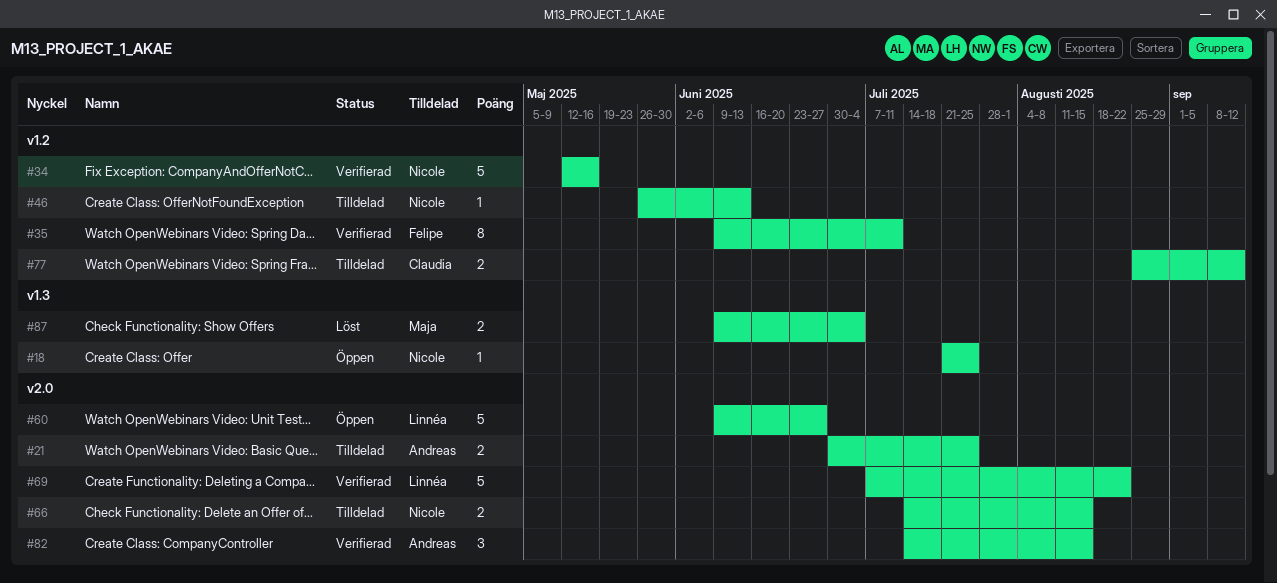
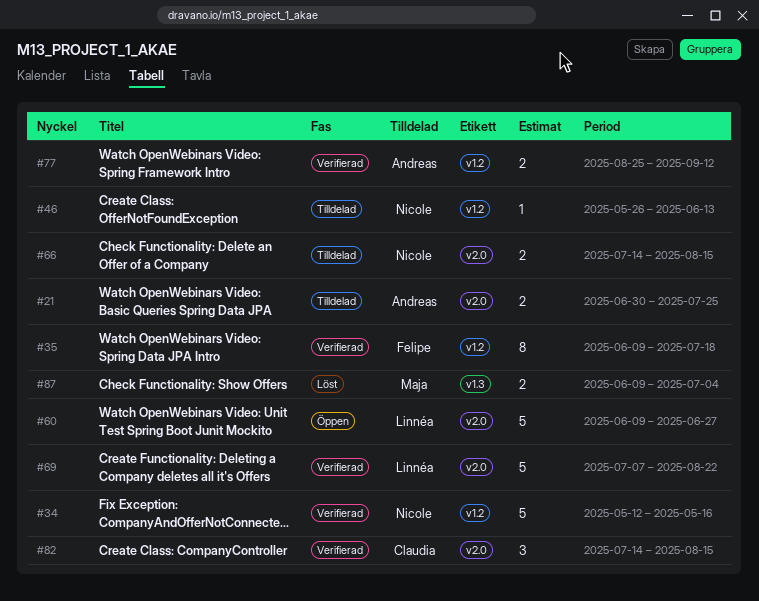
#18: present -> none
#35, due: Jul 11 -> Jul 18
#77, status: Tilldelad -> Verifierad
#77, owner: Claudia -> Andreas
#82, owner: Andreas -> Claudia

